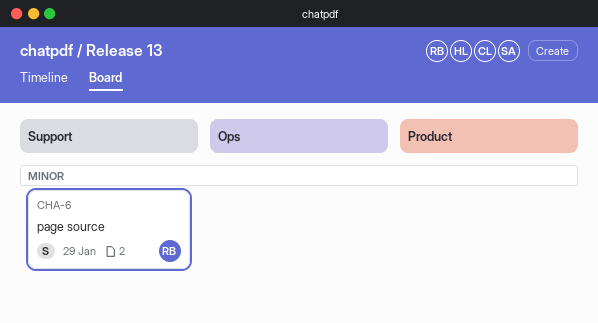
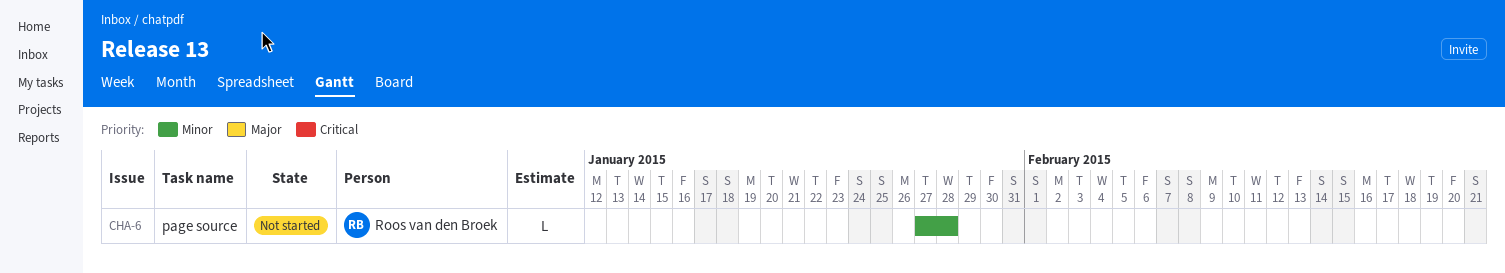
CHA-6, estimate: S -> L
CHA-6, due: Jan 29 -> Jan 28

